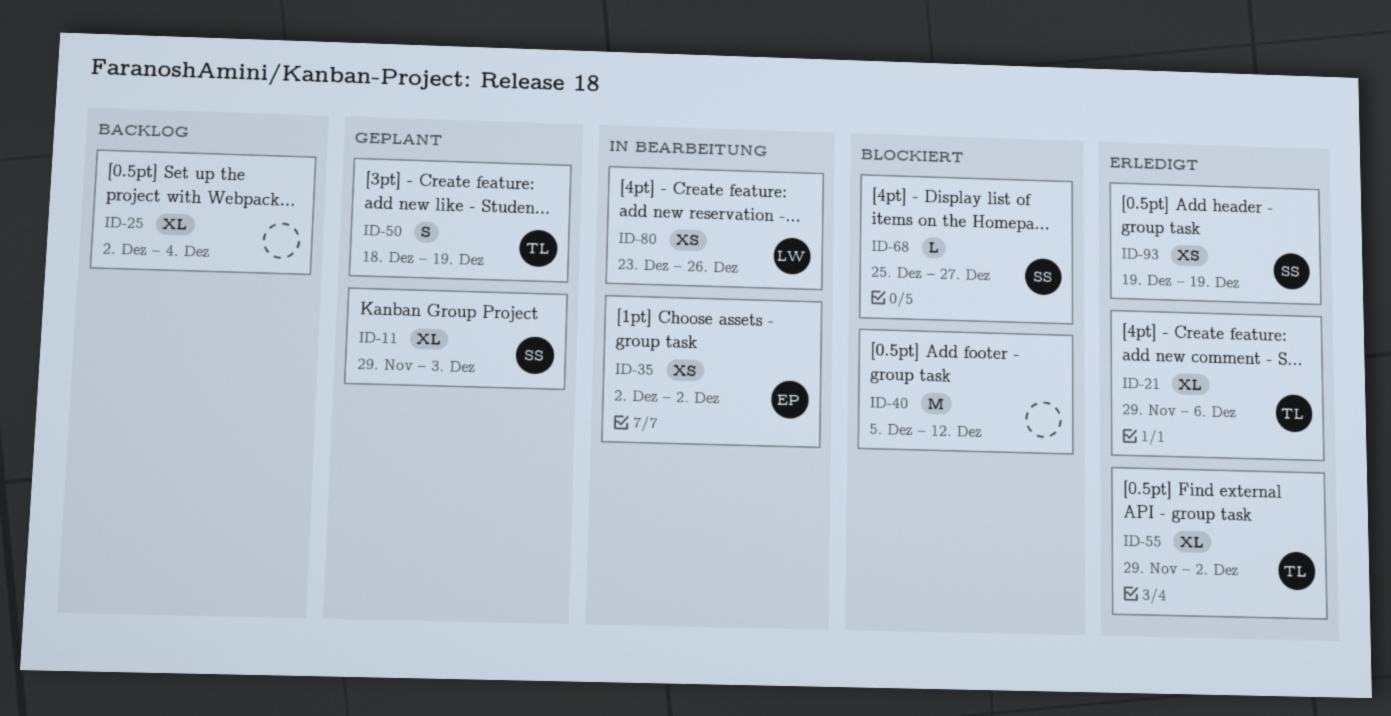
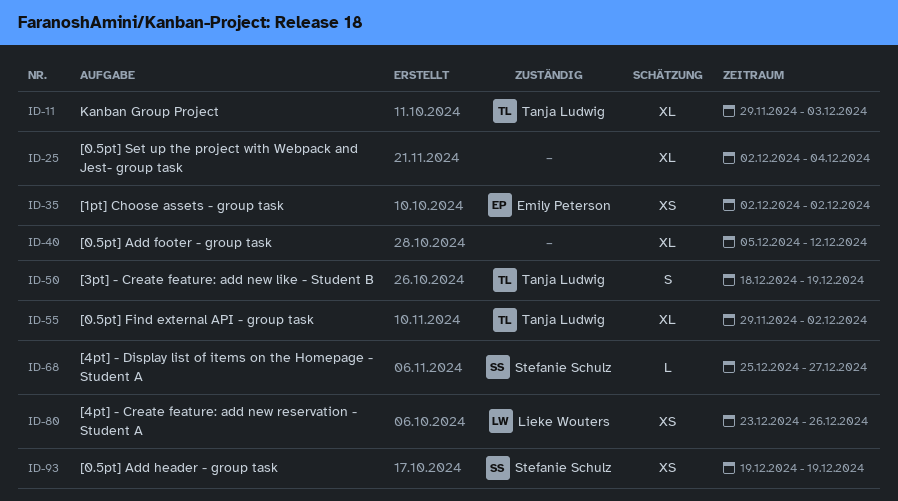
ID-11, owner: Stefanie Schulz -> Tanja Ludwig
ID-21: present -> none
ID-40, estimate: M -> XL

